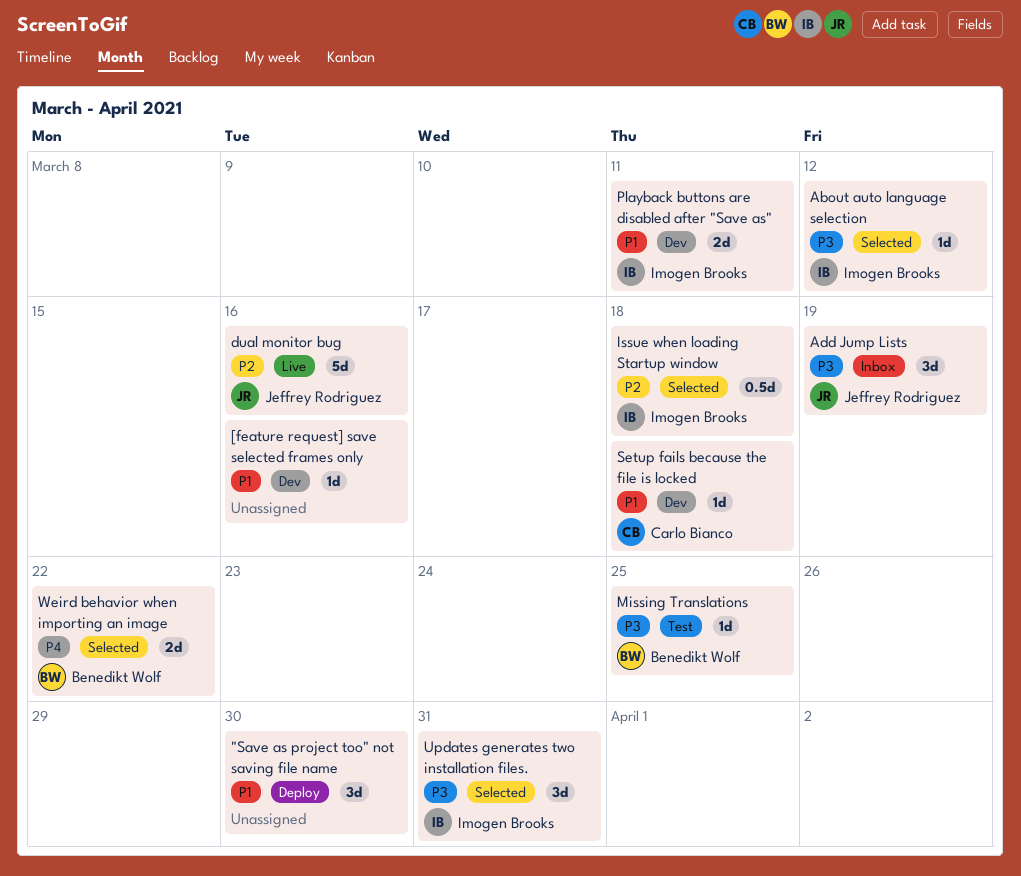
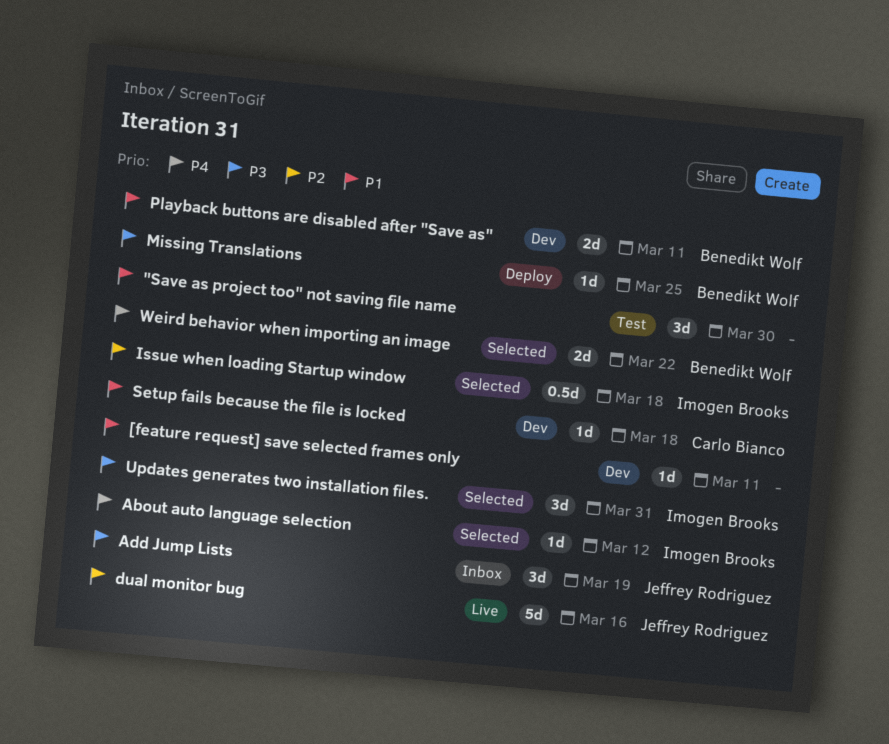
"Save as project too" not saving file name, status: Deploy -> Test
[feature request] save selected frames only, due: Mar 16 -> Mar 11
About auto language selection, priority: P3 -> P4
Missing Translations, status: Test -> Deploy
Playback buttons are disabled after "Save as", owner: Imogen Brooks -> Benedikt Wolf

